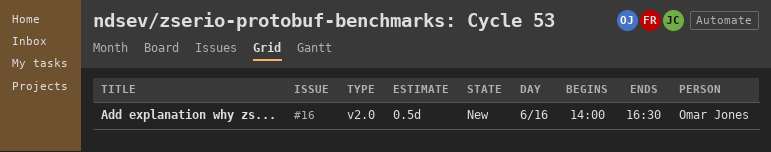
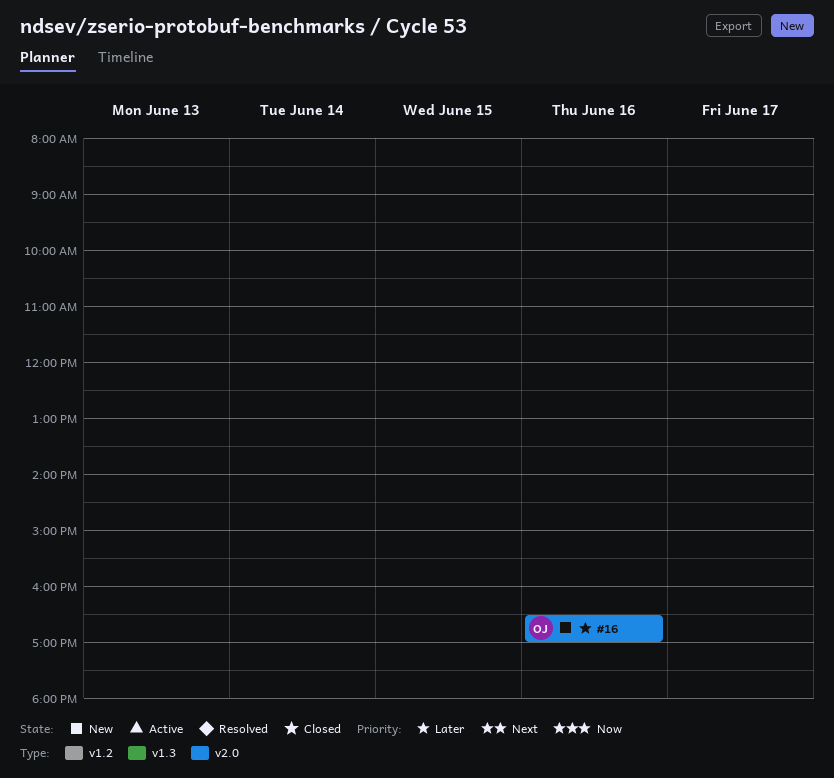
#16, begins: 14:00 -> 16:30
#16, ends: 16:30 -> 17:00

